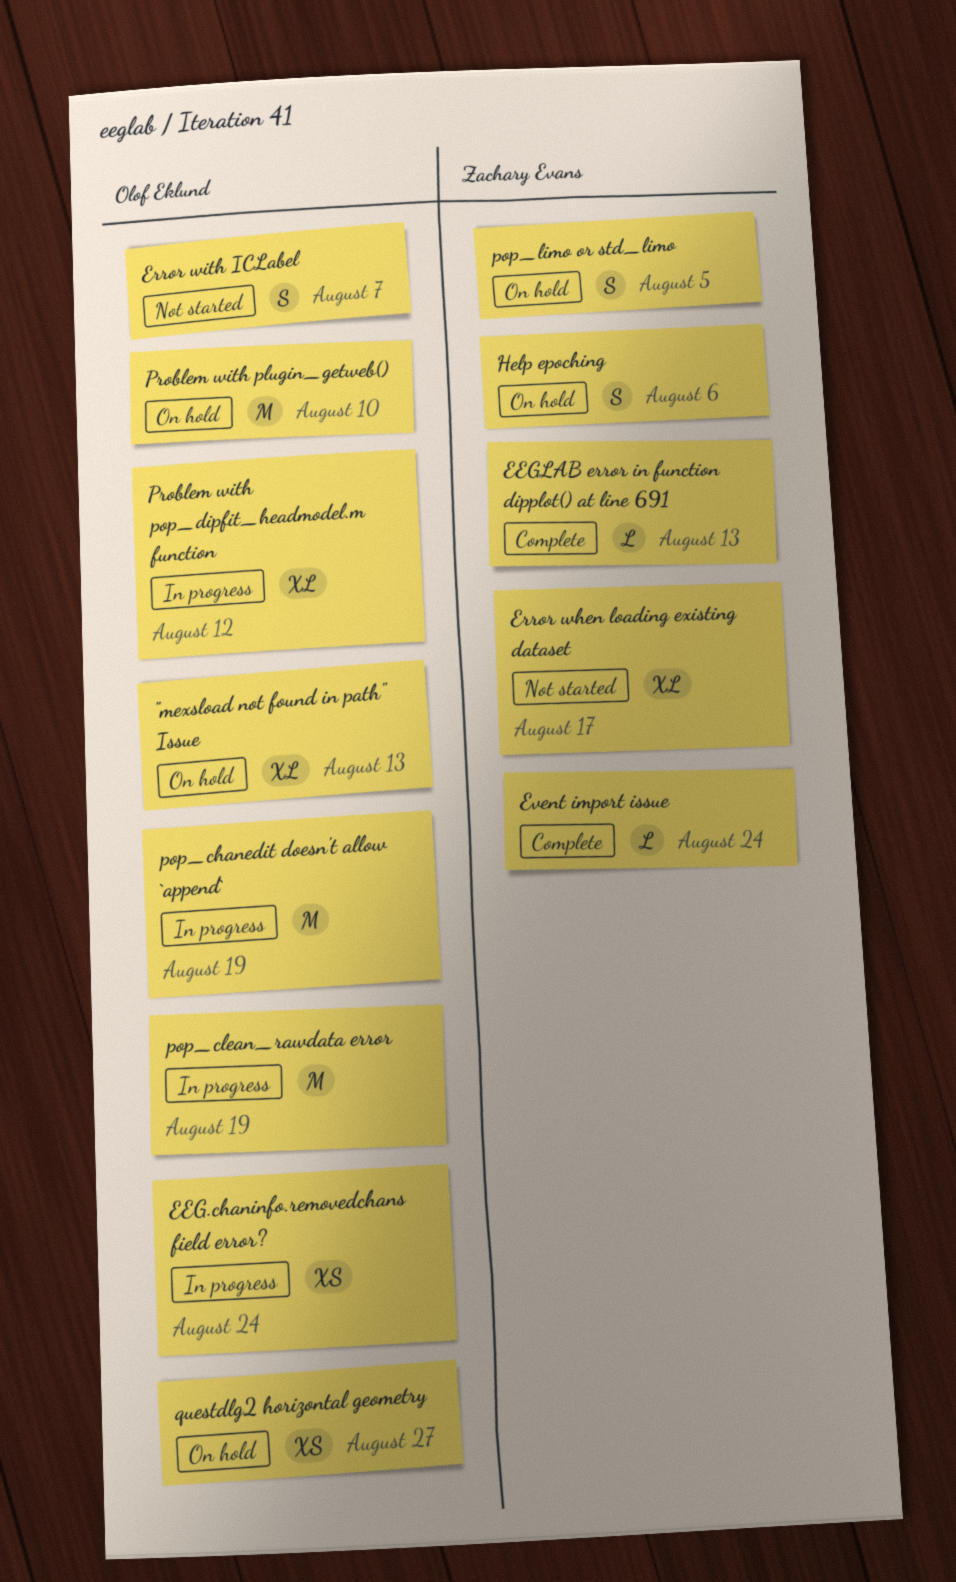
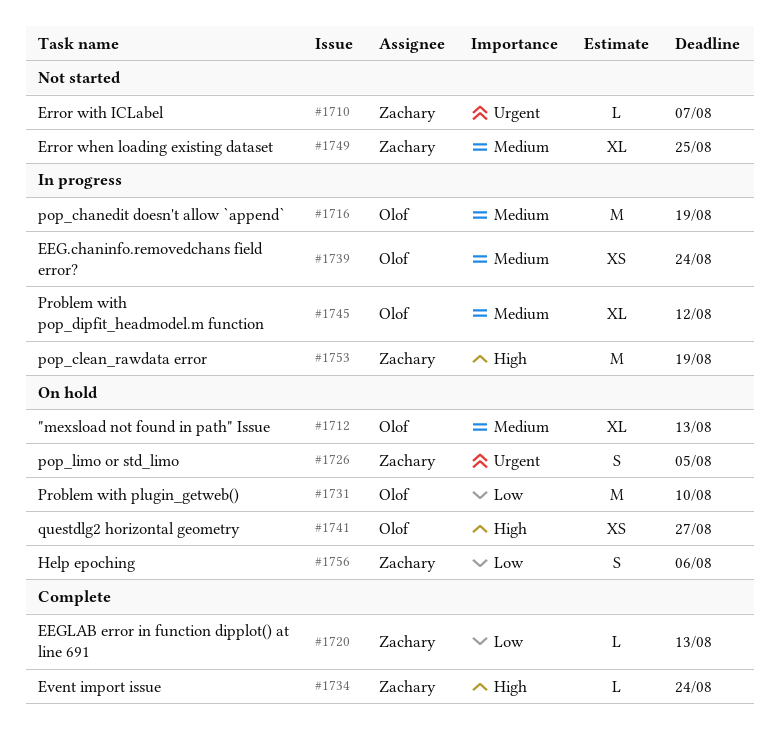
Error when loading existing dataset, due: Aug 17 -> Aug 25
Error with ICLabel, owner: Olof Eklund -> Zachary Evans
Error with ICLabel, estimate: S -> L
pop_clean_rawdata error, owner: Olof Eklund -> Zachary Evans

